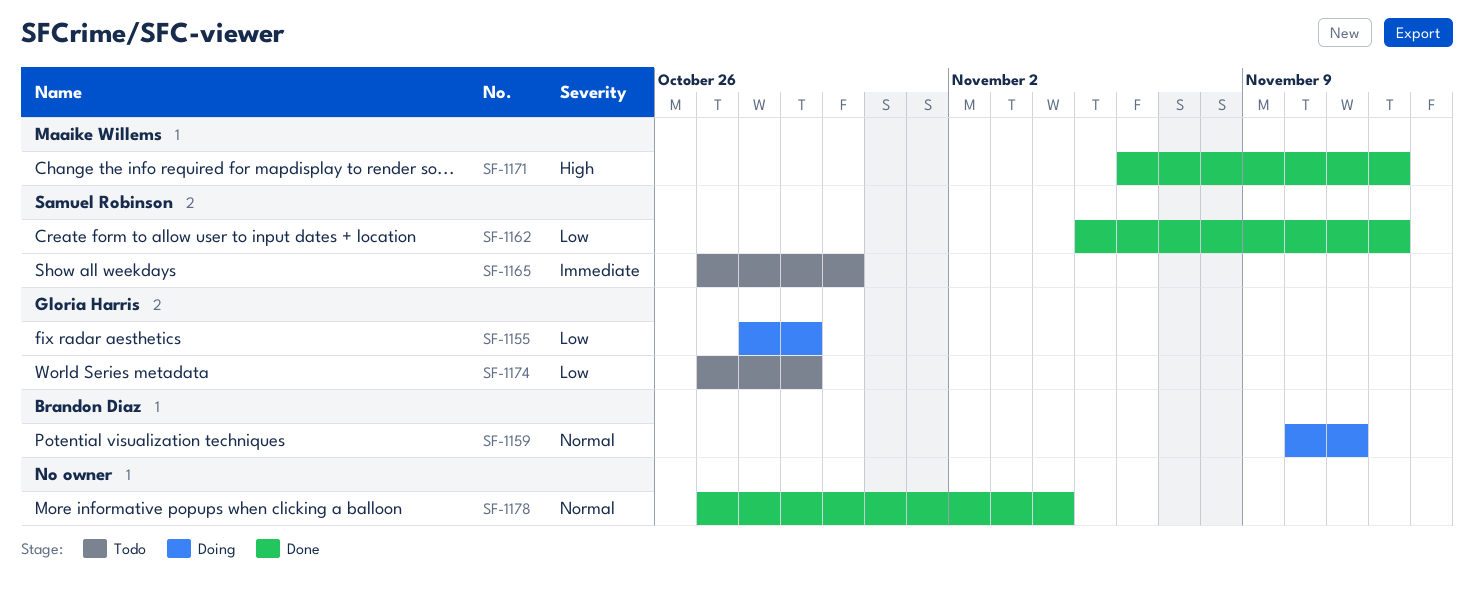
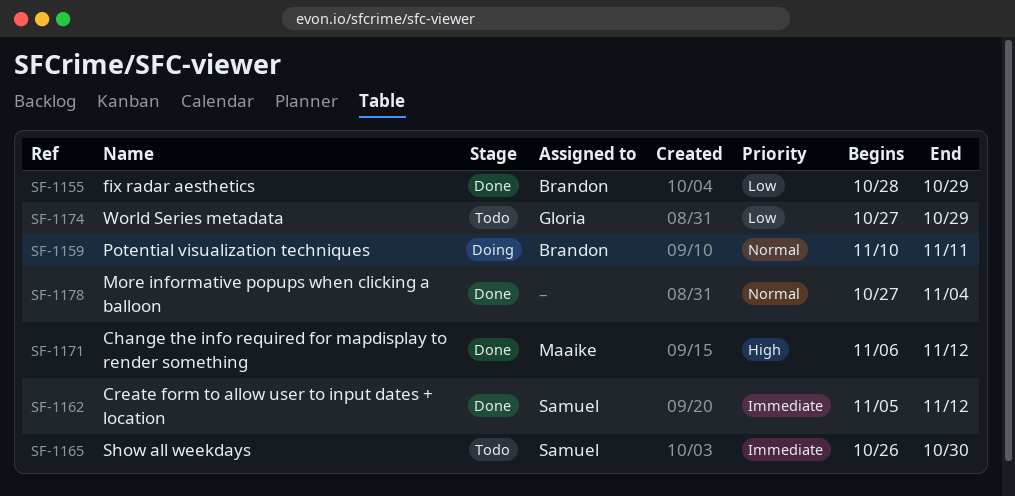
SF-1155, status: Doing -> Done
SF-1155, owner: Gloria Harris -> Brandon Diaz
SF-1162, priority: Low -> Immediate
SF-1165, start: Oct 27 -> Oct 26

